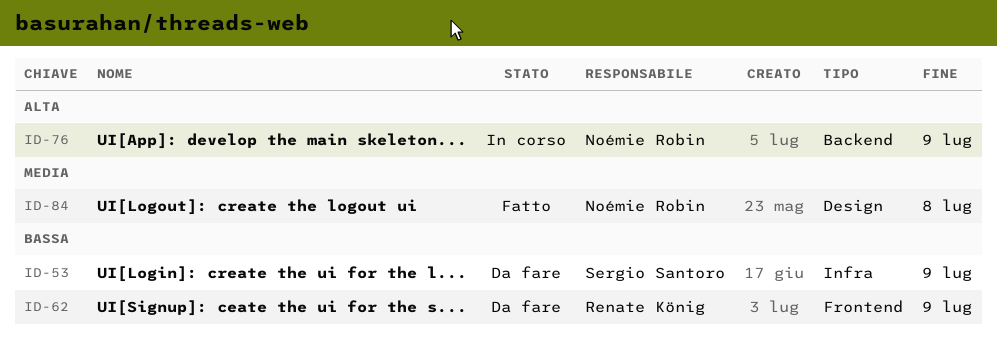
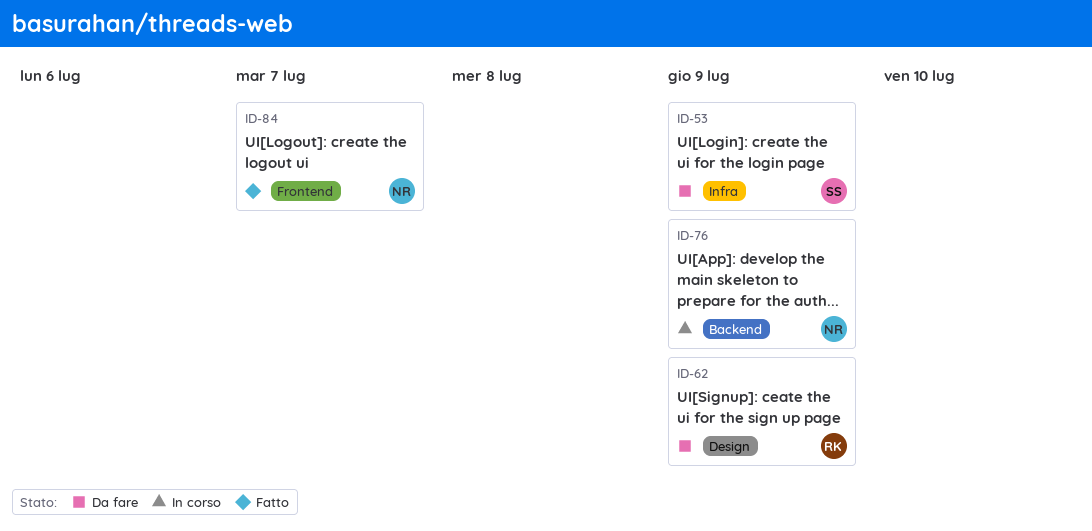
ID-62, label: Frontend -> Design
ID-84, label: Design -> Frontend
ID-84, due: Jul 8 -> Jul 7

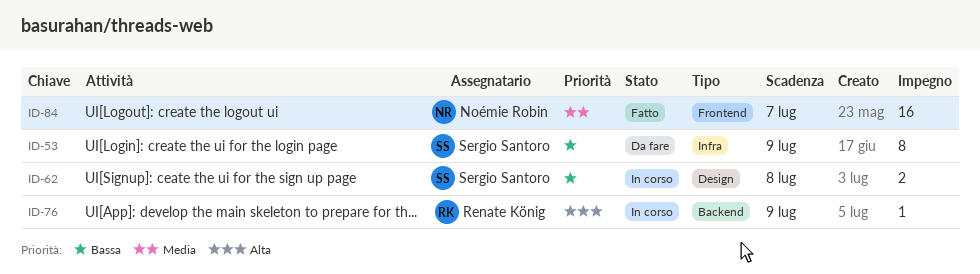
ID-62, status: Da fare -> In corso
ID-62, owner: Renate König -> Sergio Santoro
ID-62, due: Jul 9 -> Jul 8
ID-76, owner: Noémie Robin -> Renate König

